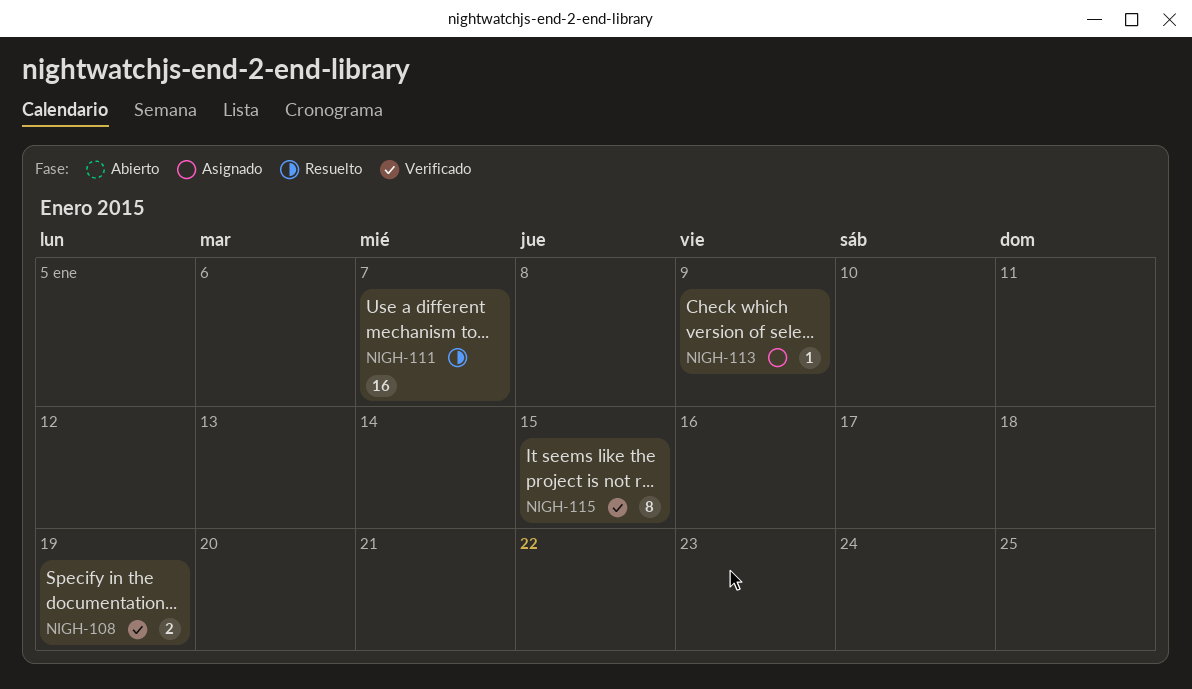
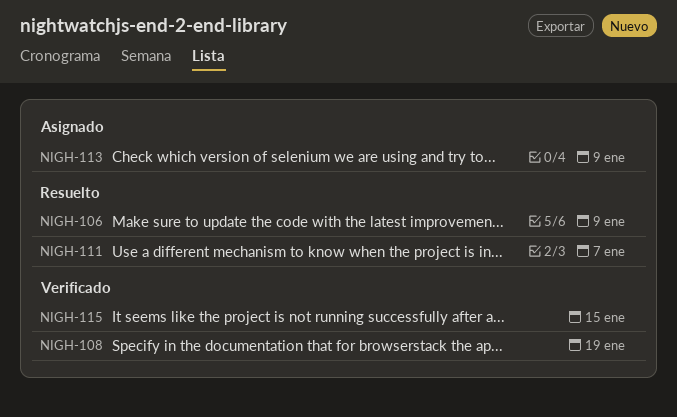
NIGH-106: none -> present

